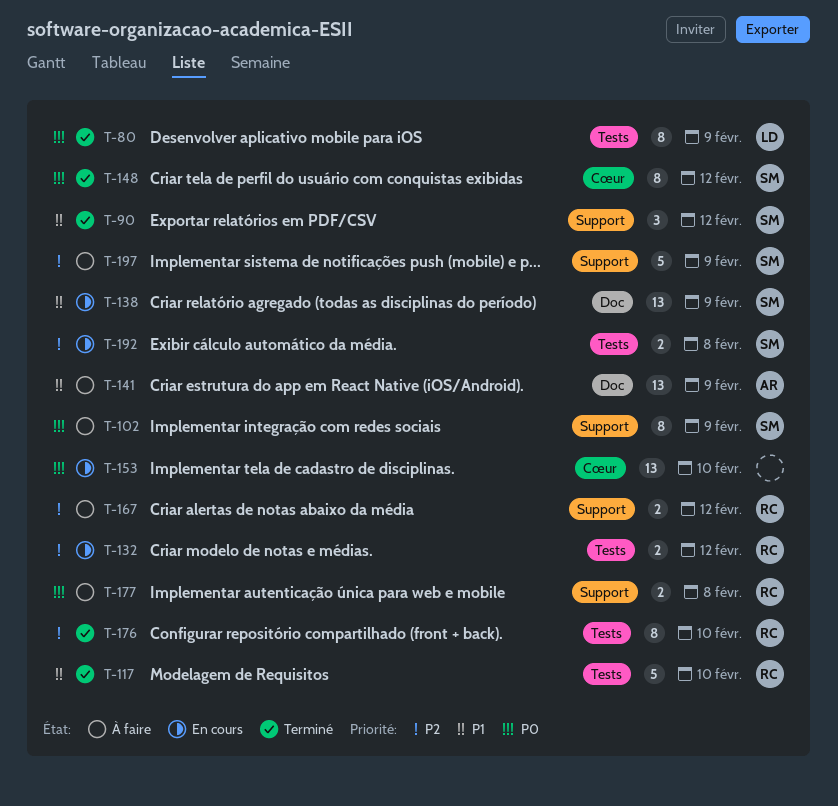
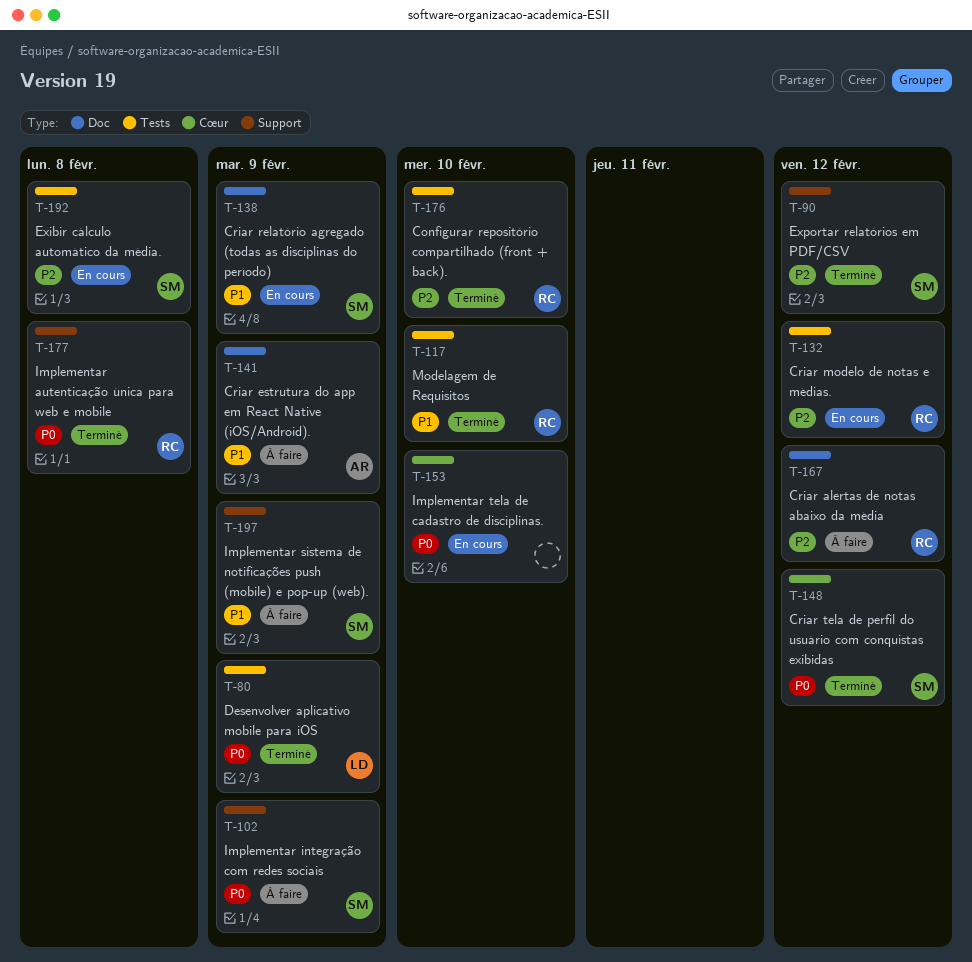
T-90, priority: P1 -> P2
T-167, label: Support -> Doc
T-177, status: À faire -> Terminé
T-197, priority: P2 -> P1

